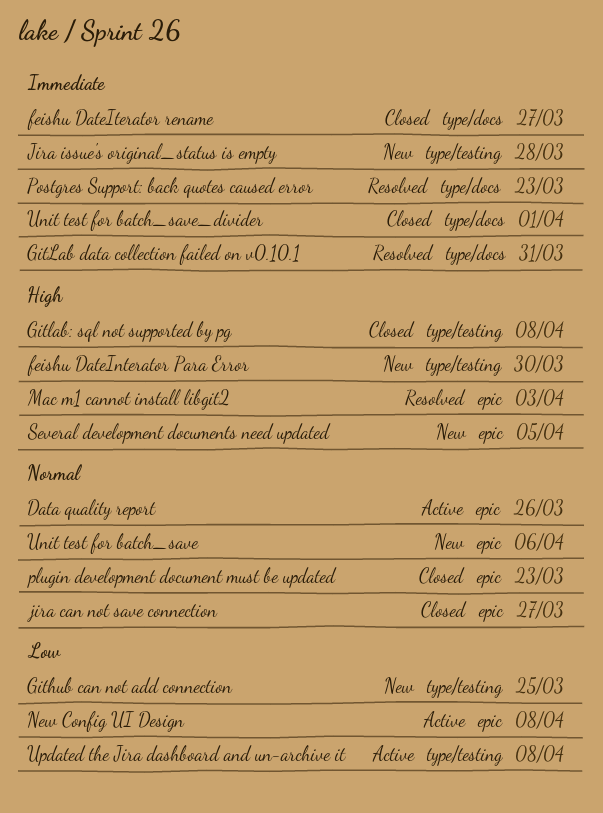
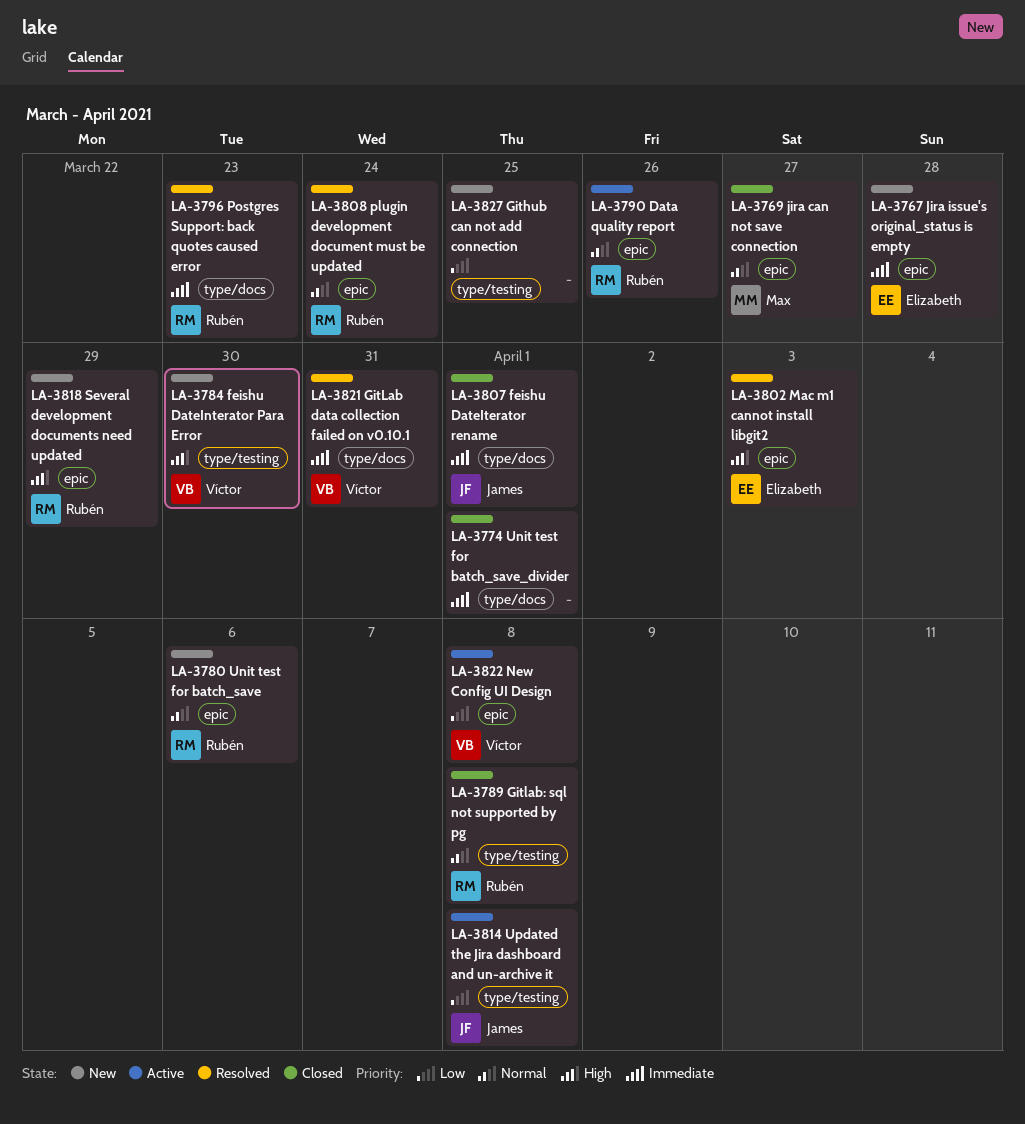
feishu DateIterator rename, due: Mar 27 -> Apr 1
Gitlab: sql not supported by pg, priority: High -> Normal
Jira issue's original_status is empty, label: type/testing -> epic
plugin development document must be updated, status: Closed -> Resolved
plugin development document must be updated, due: Mar 23 -> Mar 24
Several development documents need updated, due: Apr 5 -> Mar 29

